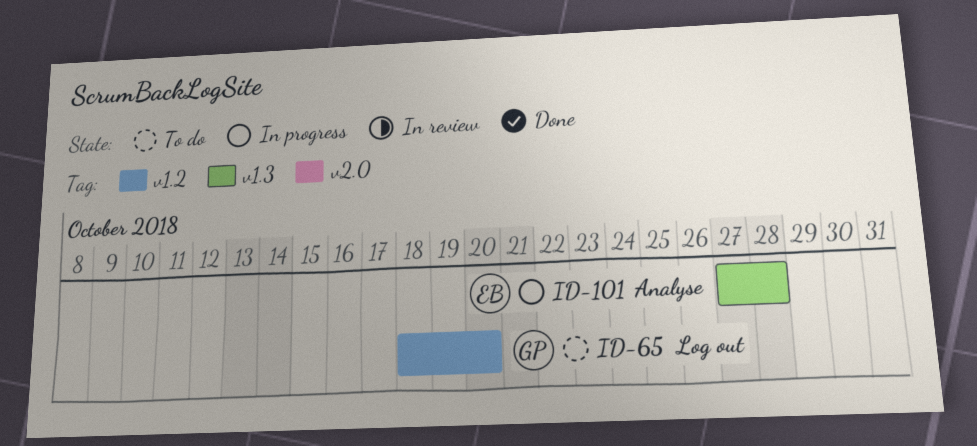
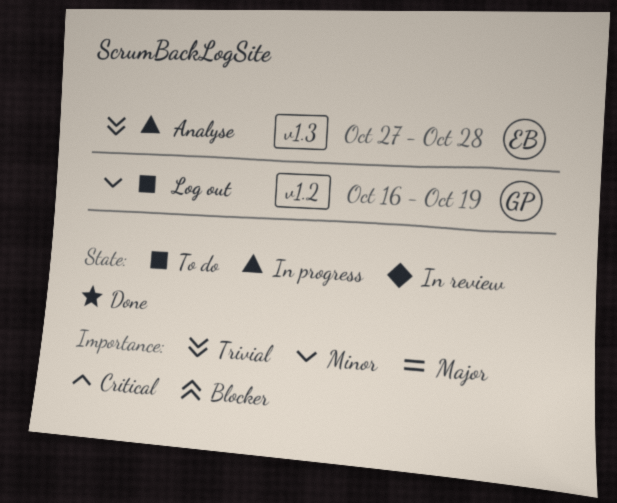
Log out, start: Oct 18 -> Oct 16
Log out, due: Oct 20 -> Oct 19

